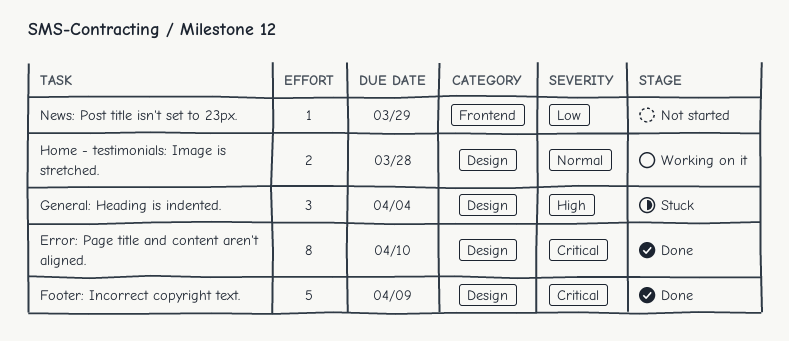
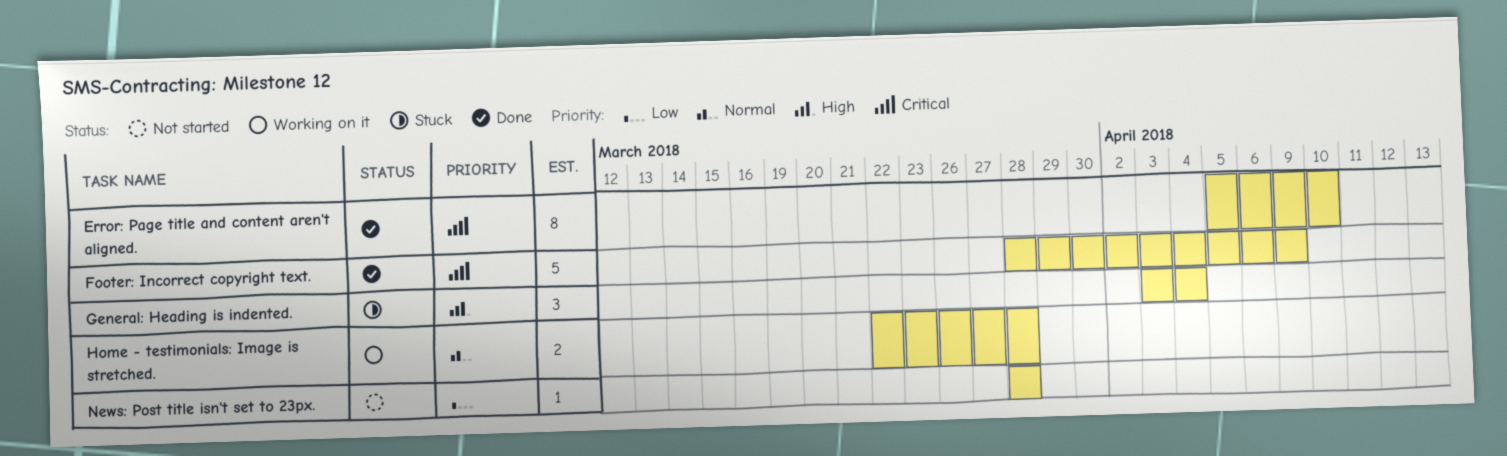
News: Post title isn't set to 23px., due: Mar 29 -> Mar 28

